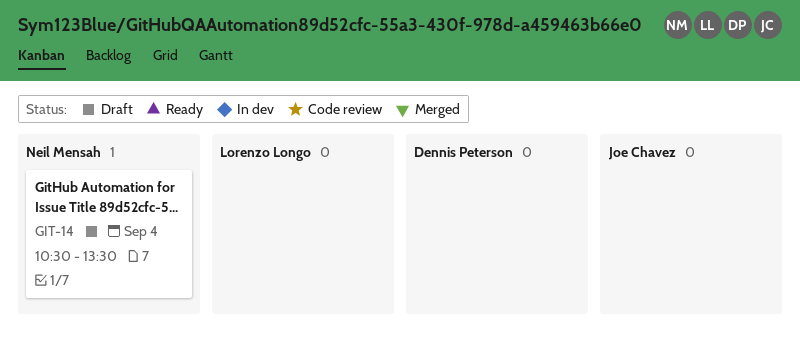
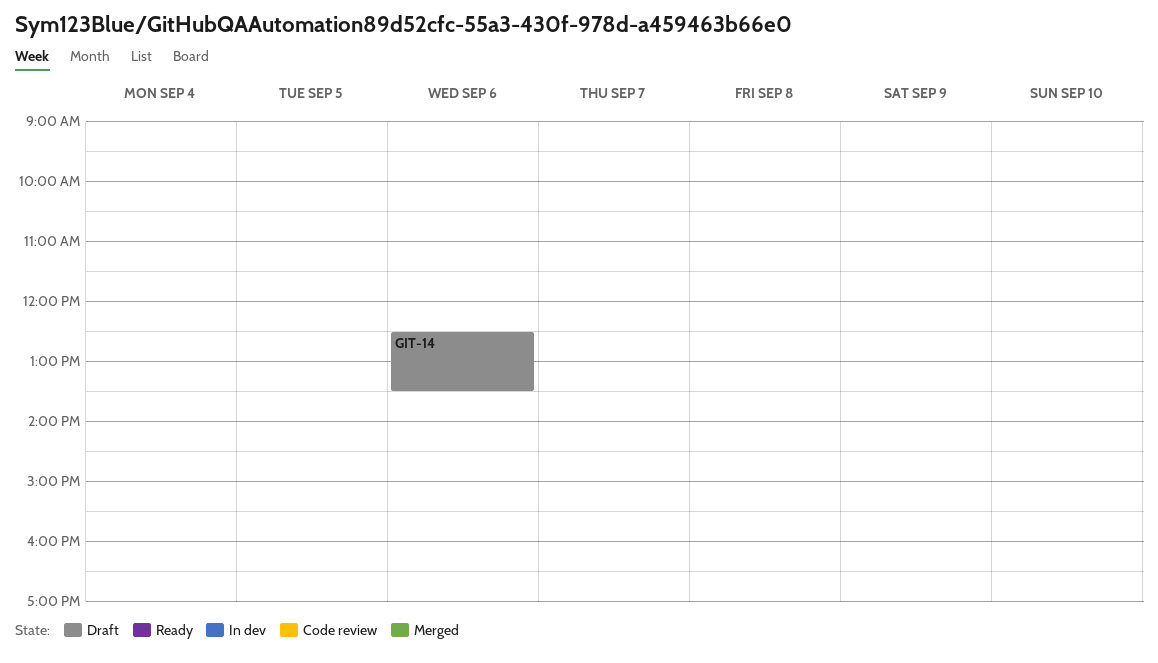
GIT-14, day: Sep 4 -> Sep 6
GIT-14, begins: 10:30 -> 12:30

